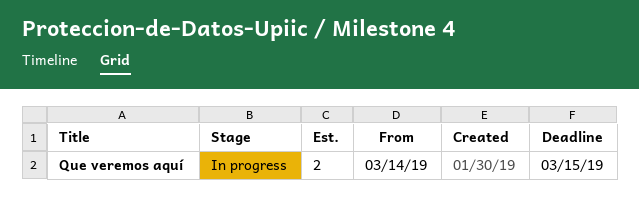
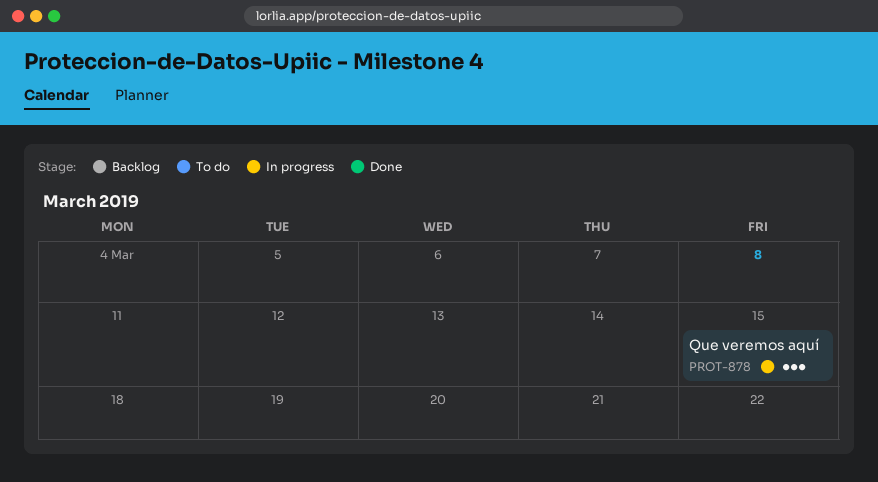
Que veremos aquí, estimate: 2 -> 3

